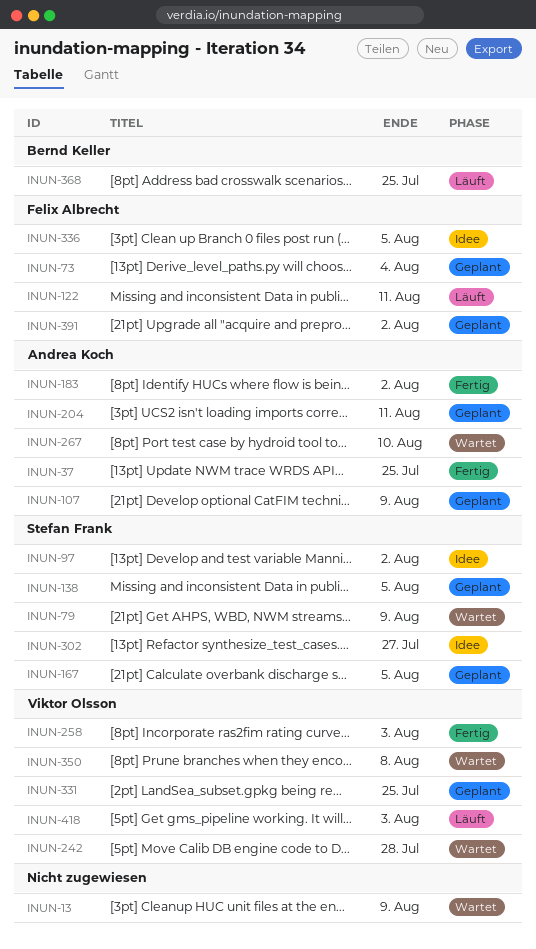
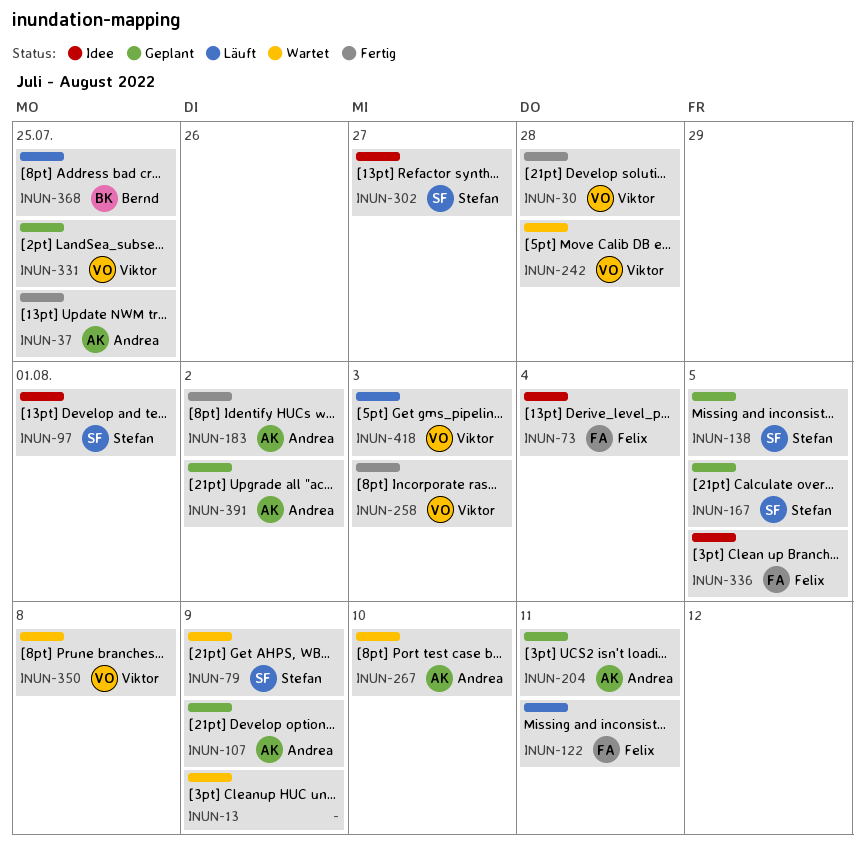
INUN-30: none -> present
INUN-73, status: Geplant -> Idee
INUN-97, due: Aug 2 -> Aug 1
INUN-391, owner: Felix Albrecht -> Andrea Koch

